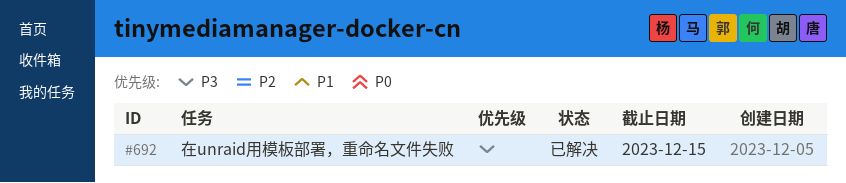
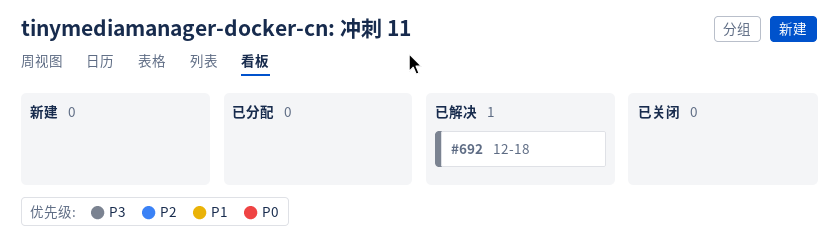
#692, due: Dec 15 -> Dec 18

